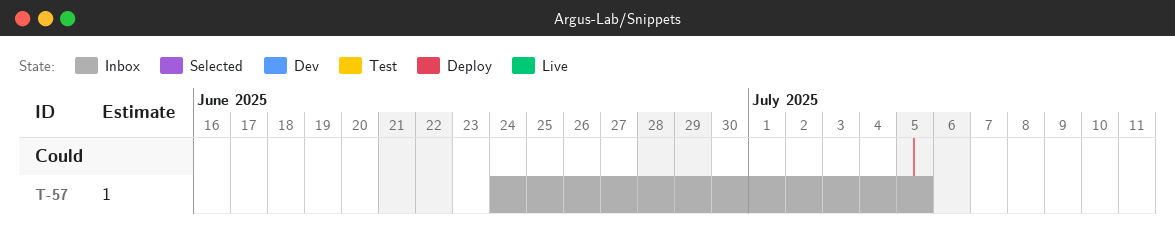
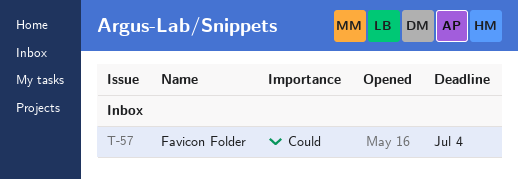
T-57, due: Jul 5 -> Jul 4

